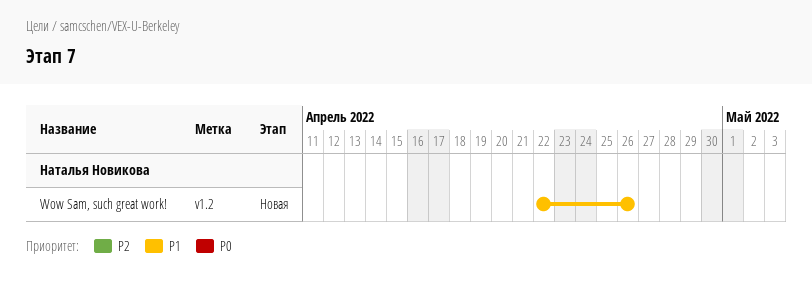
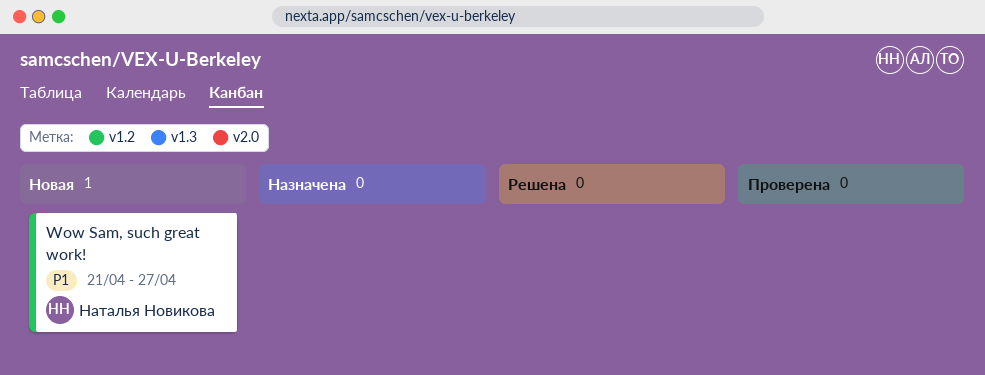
Wow Sam, such great work!, start: Apr 22 -> Apr 21
Wow Sam, such great work!, due: Apr 26 -> Apr 27

